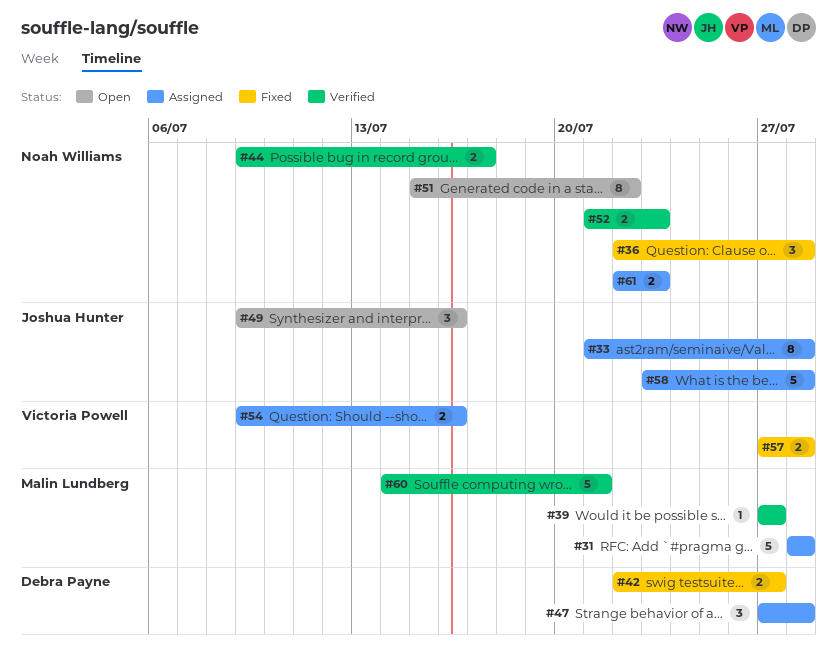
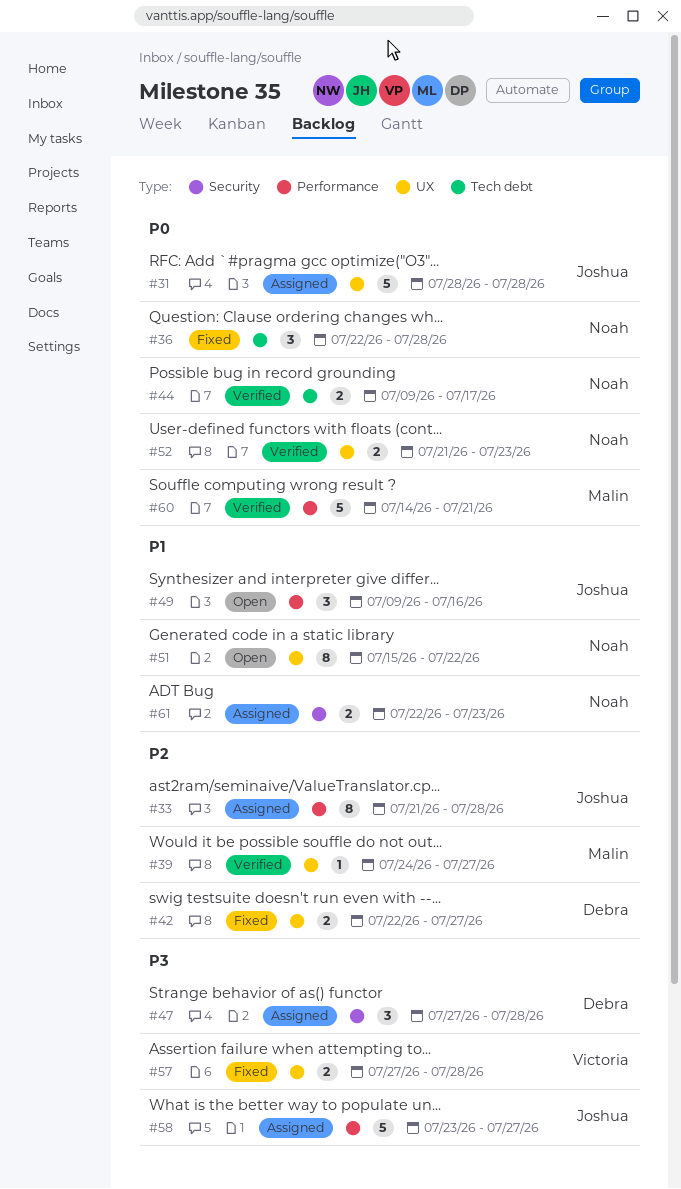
#31, owner: Malin Lundberg -> Joshua Hunter
#39, start: Jul 27 -> Jul 24
#54: present -> none
#58, due: Jul 28 -> Jul 27

